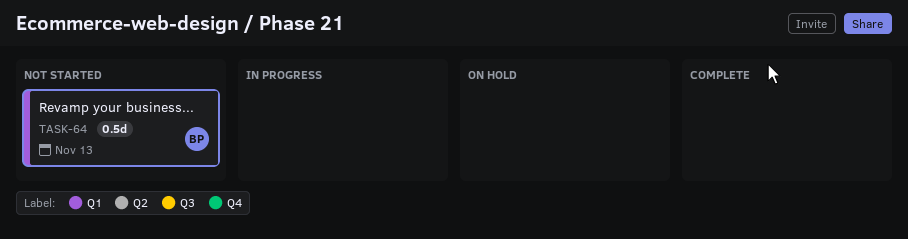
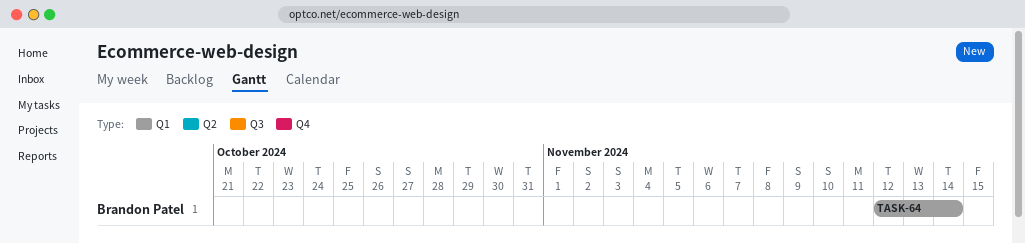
TASK-64, due: Nov 13 -> Nov 14

